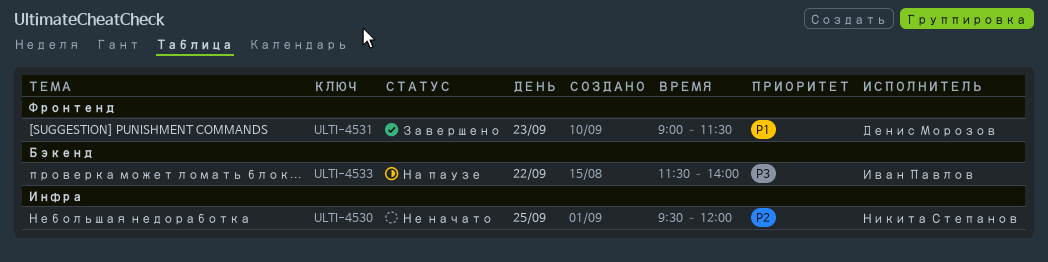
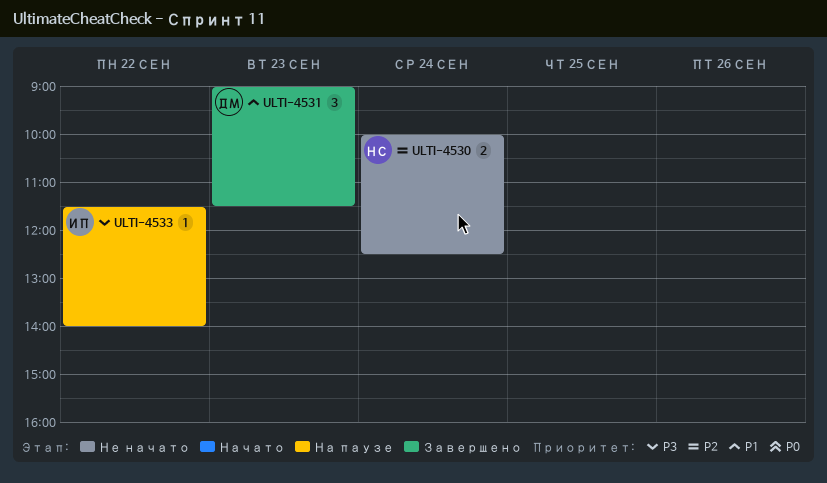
ULTI-4530, day: Sep 25 -> Sep 24
ULTI-4530, begins: 09:30 -> 10:00
ULTI-4530, ends: 12:00 -> 12:30

